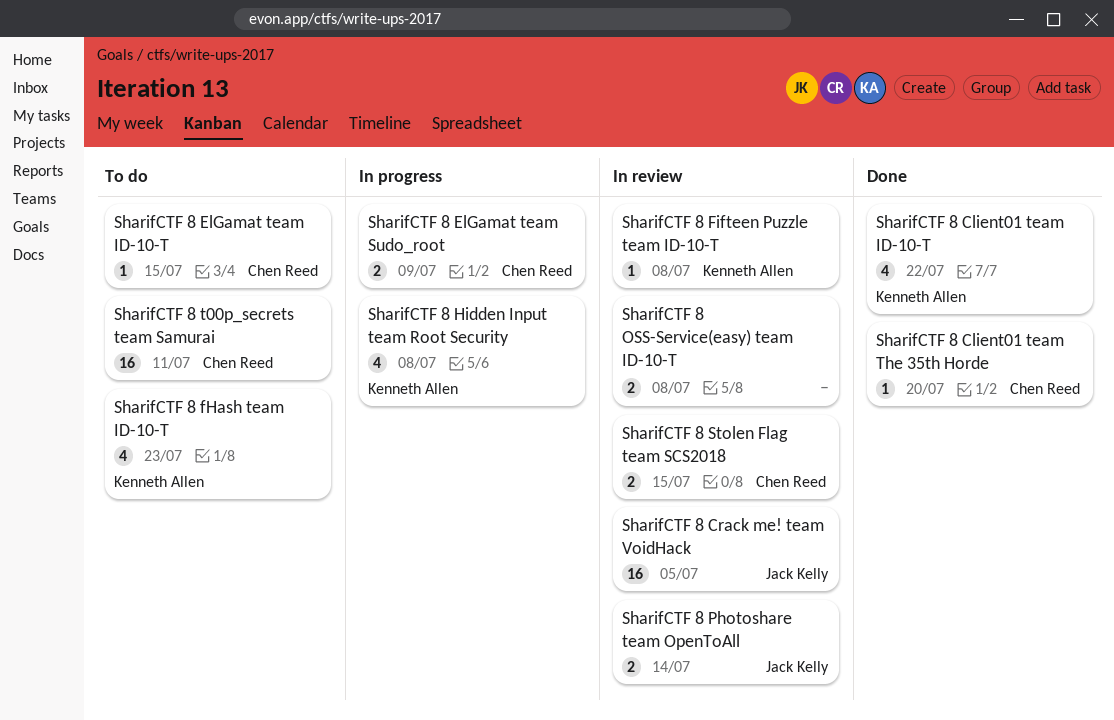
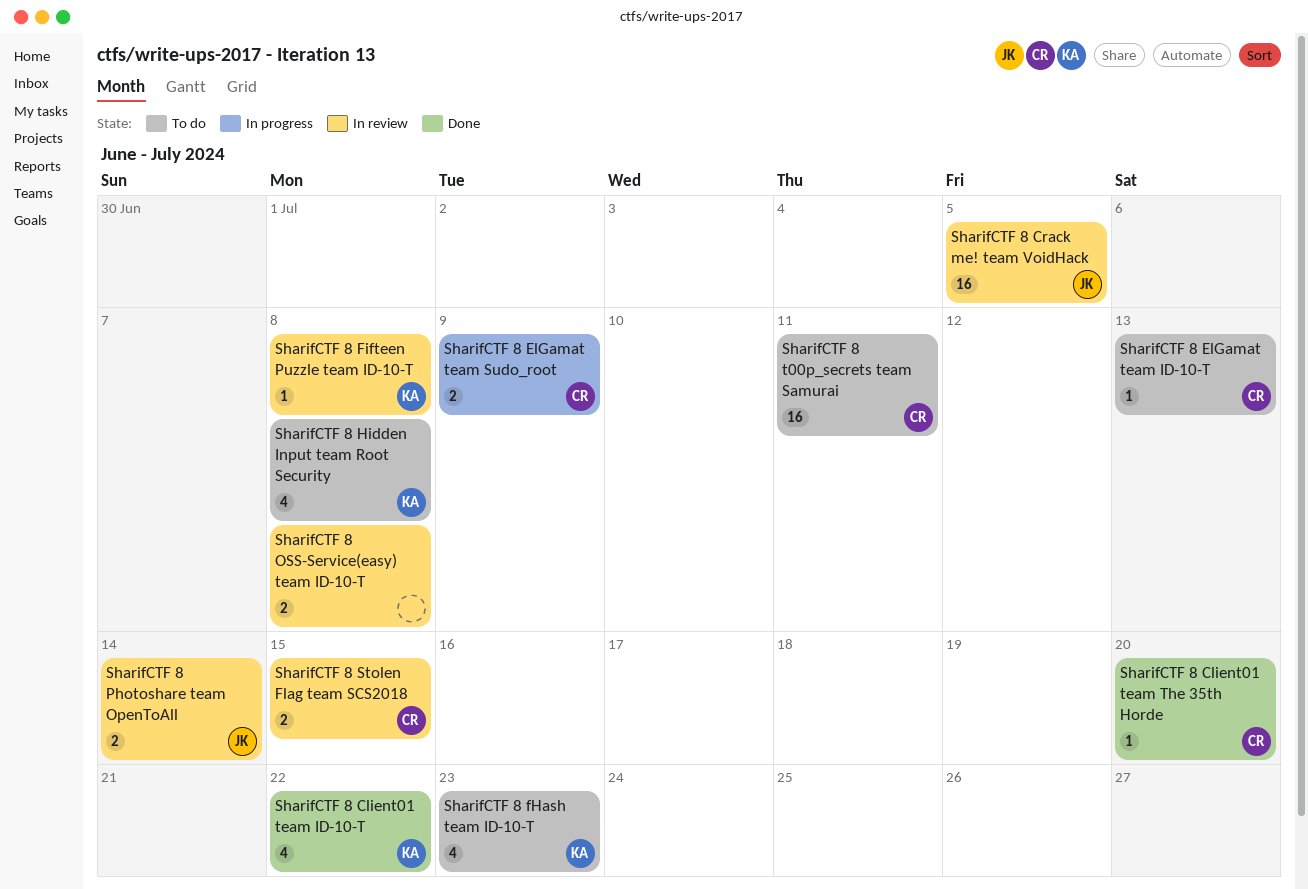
SharifCTF 8 ElGamat team ID-10-T, due: Jul 15 -> Jul 13
SharifCTF 8 Hidden Input team Root Security, status: In progress -> To do

